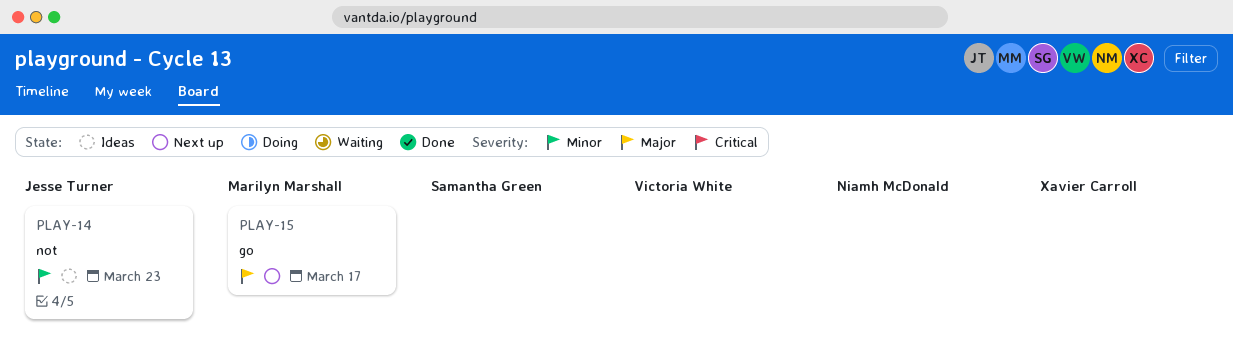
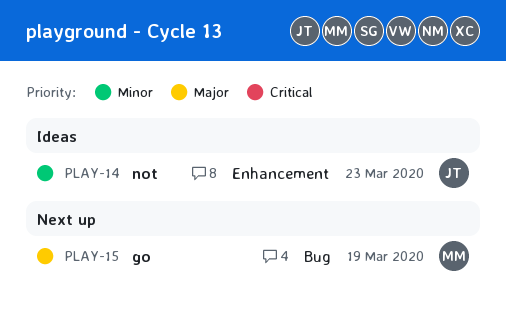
PLAY-15, due: Mar 17 -> Mar 19

